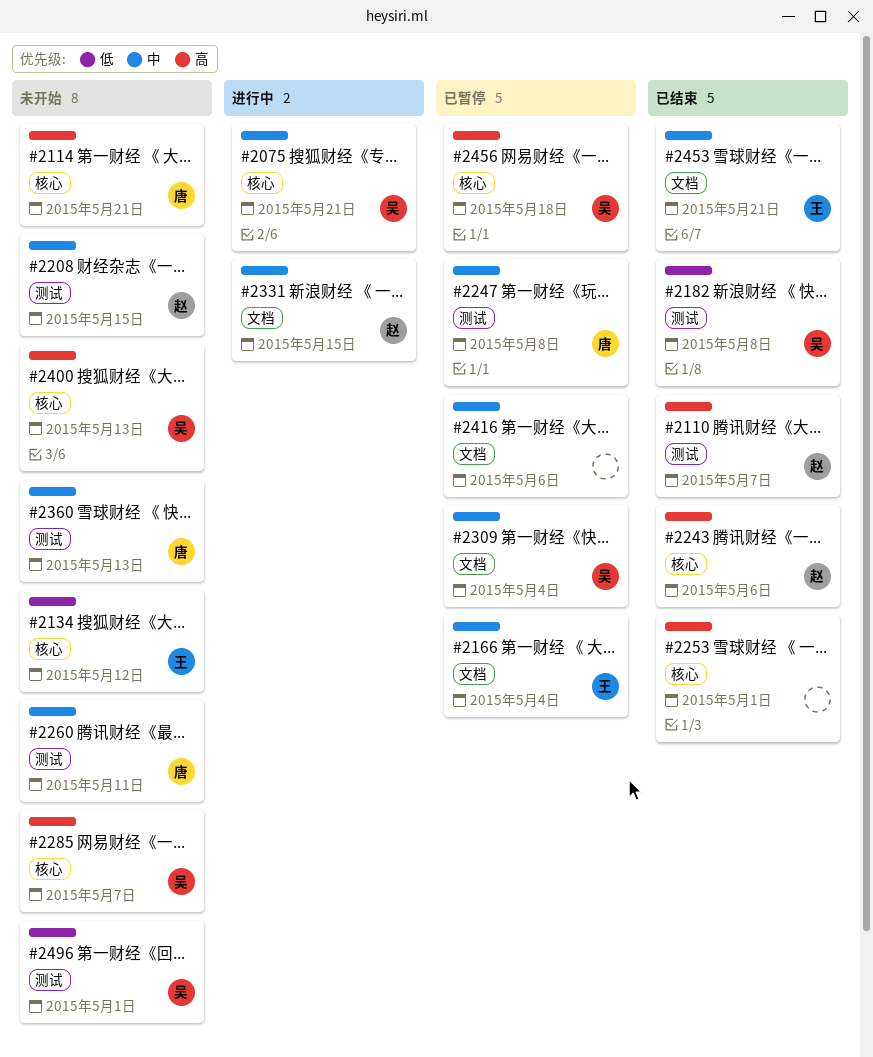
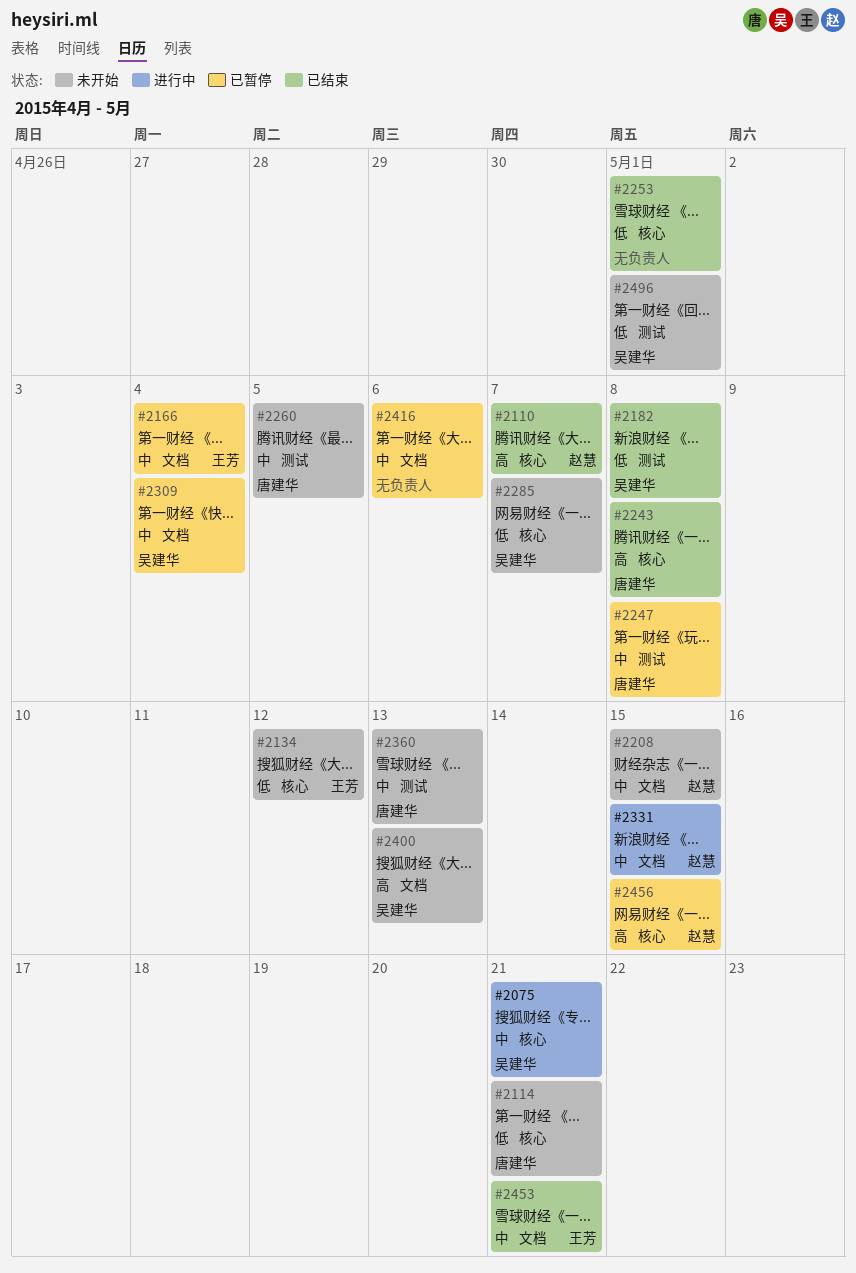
#2110, label: 测试 -> 核心
#2114, priority: 高 -> 低
#2208, label: 测试 -> 文档
#2243, owner: 赵慧 -> 唐建华
#2243, due: May 6 -> May 8
#2253, priority: 高 -> 低
#2260, due: May 11 -> May 5
#2285, priority: 高 -> 低
#2400, label: 核心 -> 文档
#2456, owner: 吴建华 -> 赵慧
#2456, due: May 18 -> May 15

